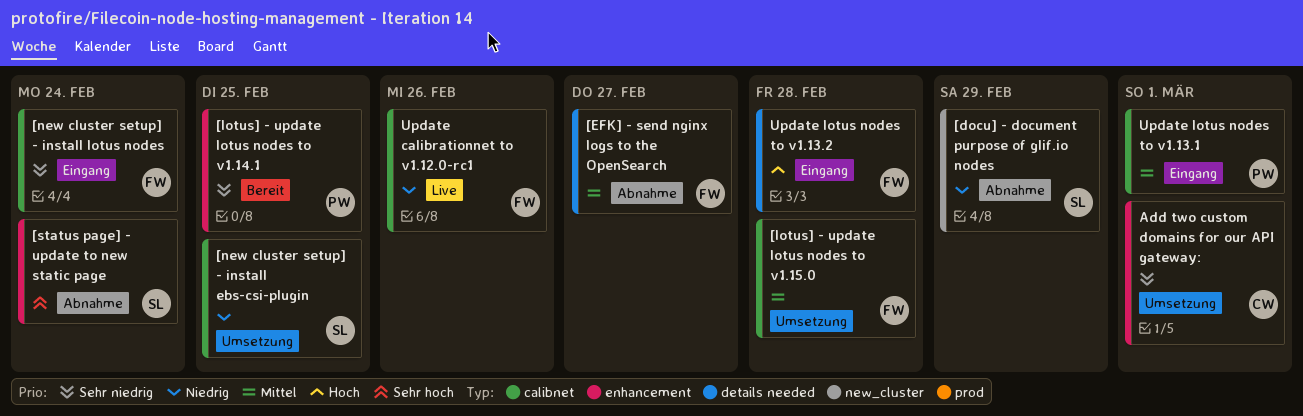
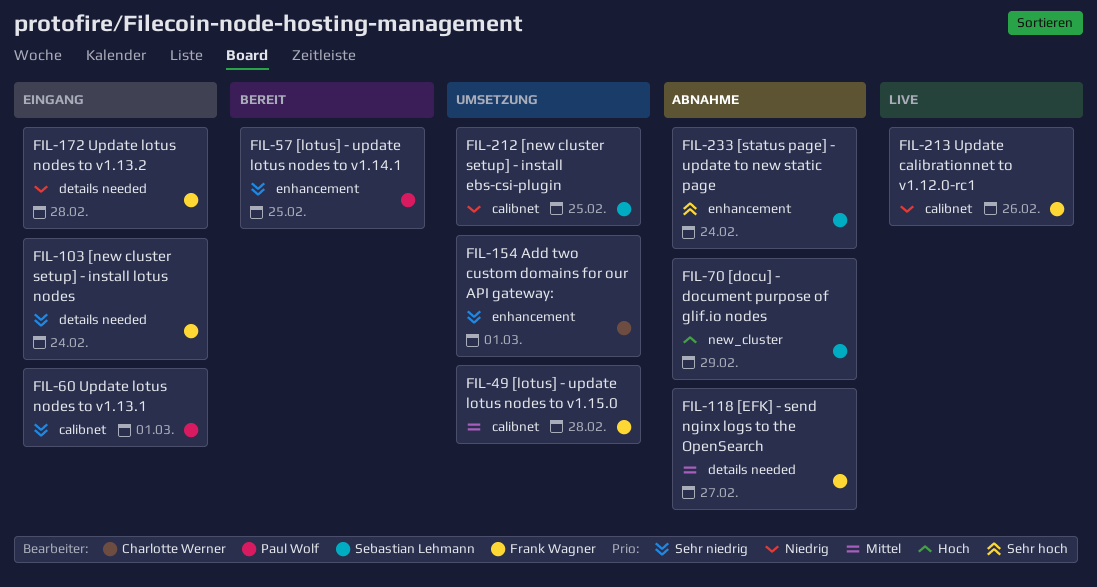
[docu] - document purpose of glif.io nodes, priority: Niedrig -> Hoch
[new cluster setup] - install lotus nodes, label: calibnet -> details needed
Update lotus nodes to v1.13.1, priority: Mittel -> Sehr niedrig
Update lotus nodes to v1.13.2, priority: Hoch -> Niedrig

